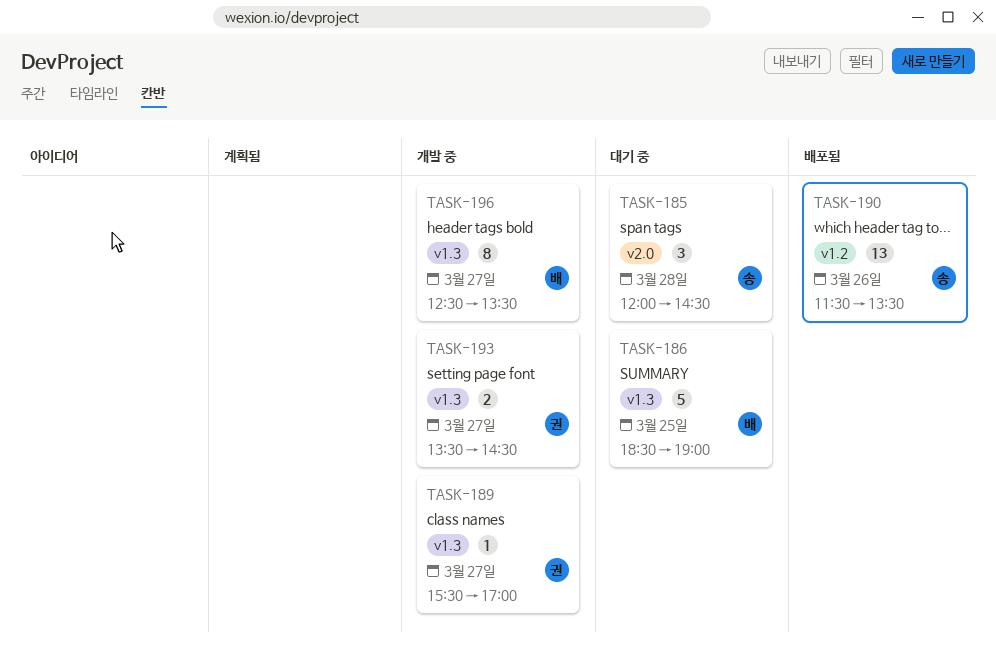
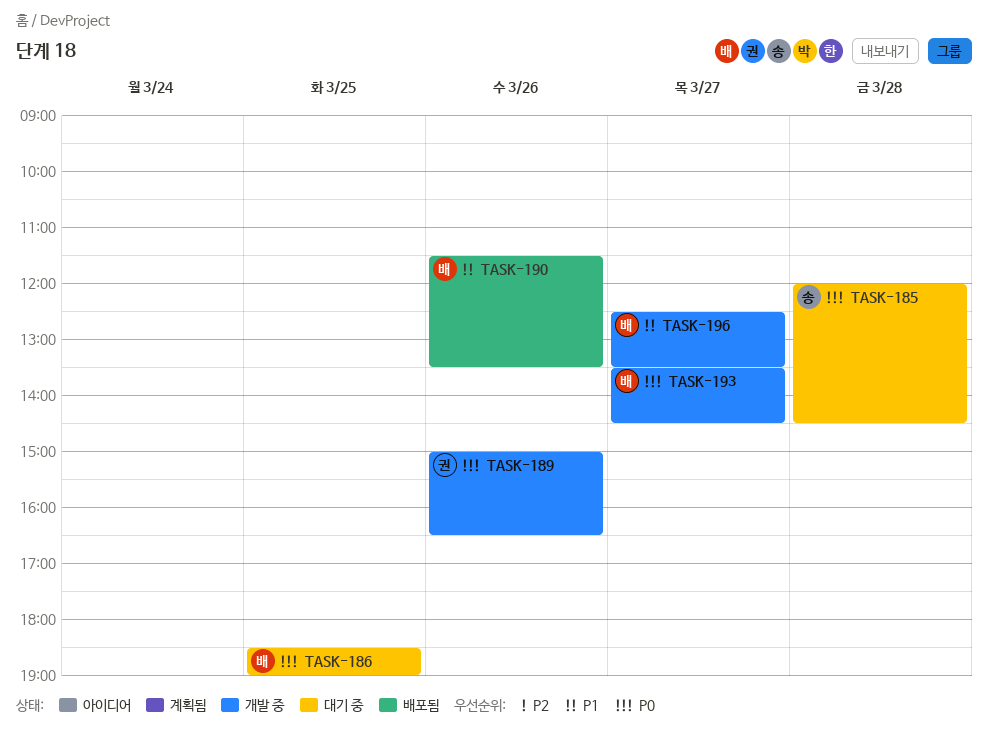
TASK-189, day: Mar 27 -> Mar 26
TASK-189, begins: 15:30 -> 15:00
TASK-189, ends: 17:00 -> 16:30
TASK-190, owner: 송 -> 배
TASK-193, owner: 권 -> 배

